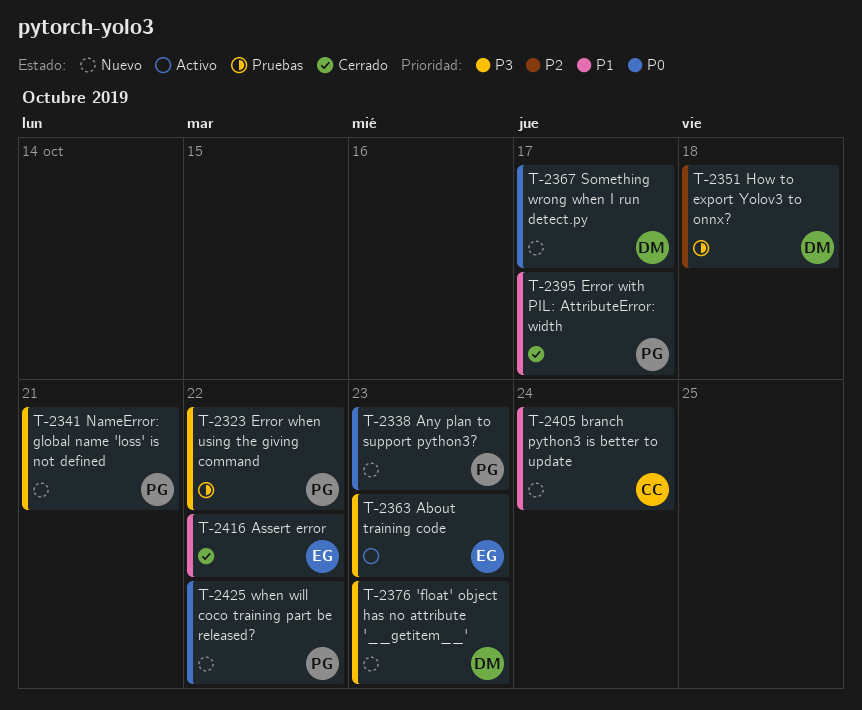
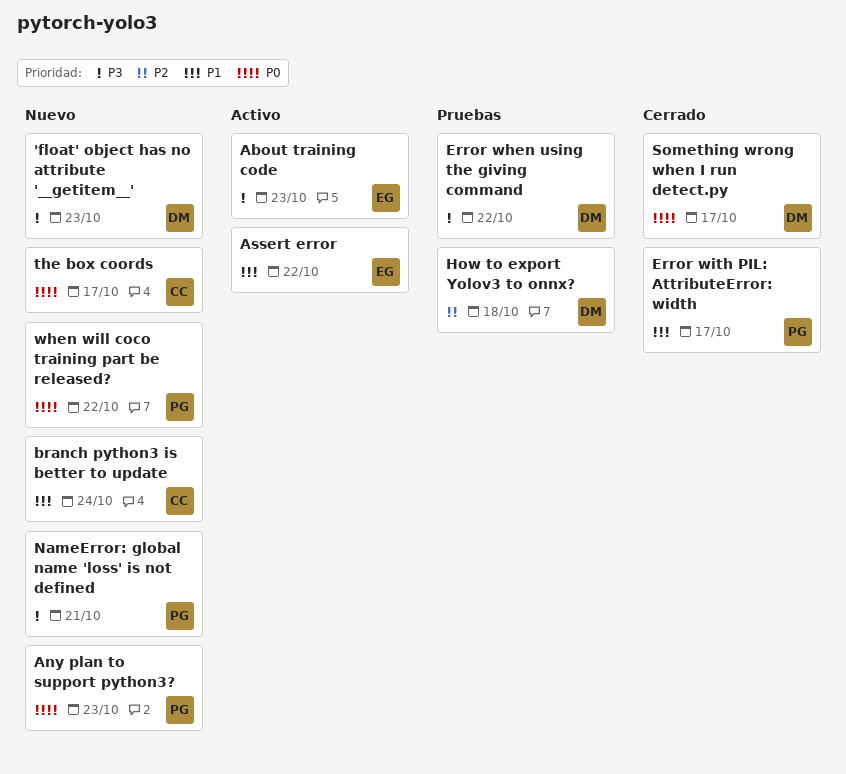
Assert error, status: Cerrado -> Activo
Error when using the giving command, owner: PG -> DM
Something wrong when I run detect.py, status: Nuevo -> Cerrado
the box coords: none -> present

